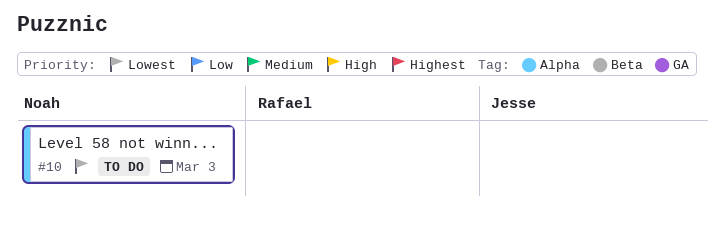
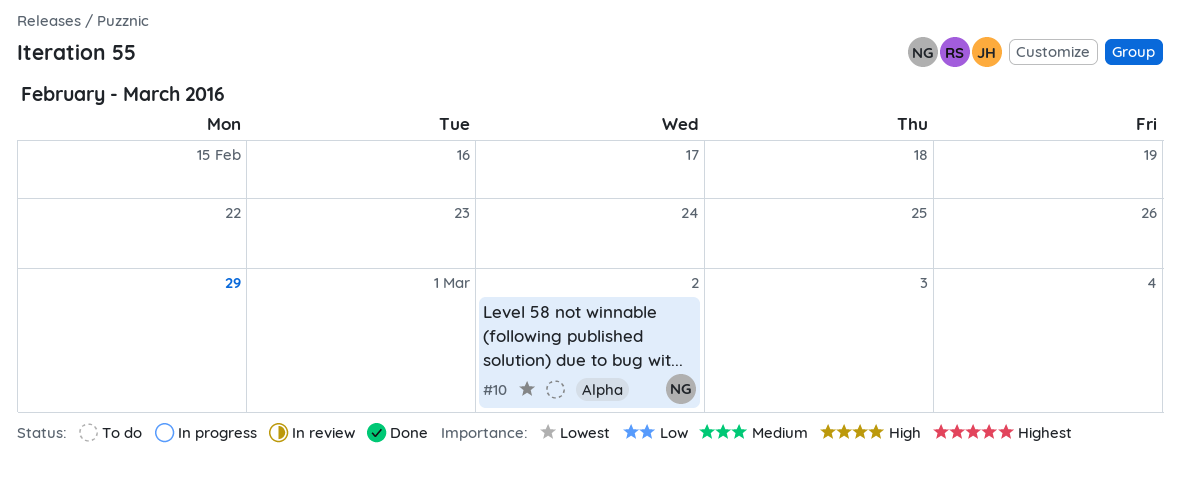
#10, due: Mar 3 -> Mar 2

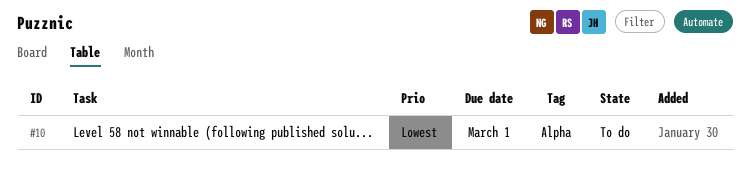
#10, due: Mar 2 -> Mar 1

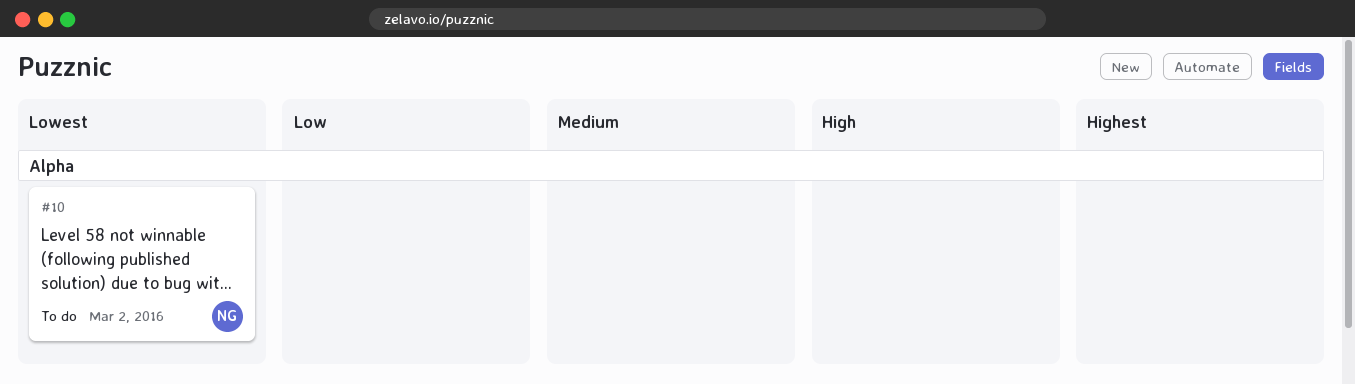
#10, due: Mar 1 -> Mar 2

